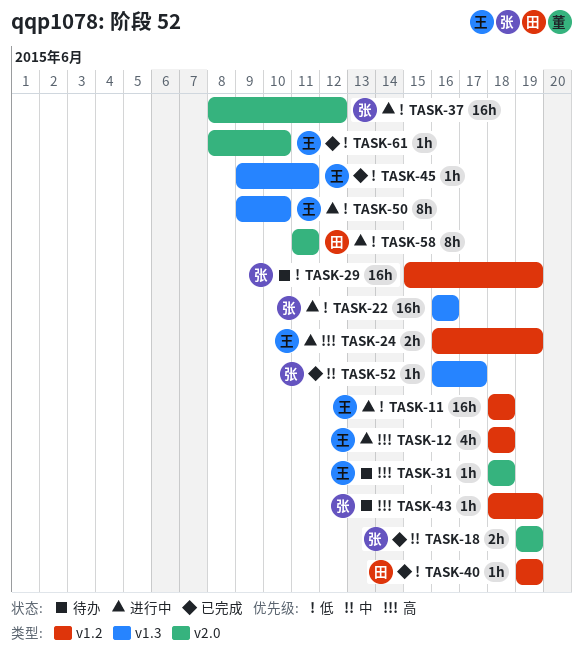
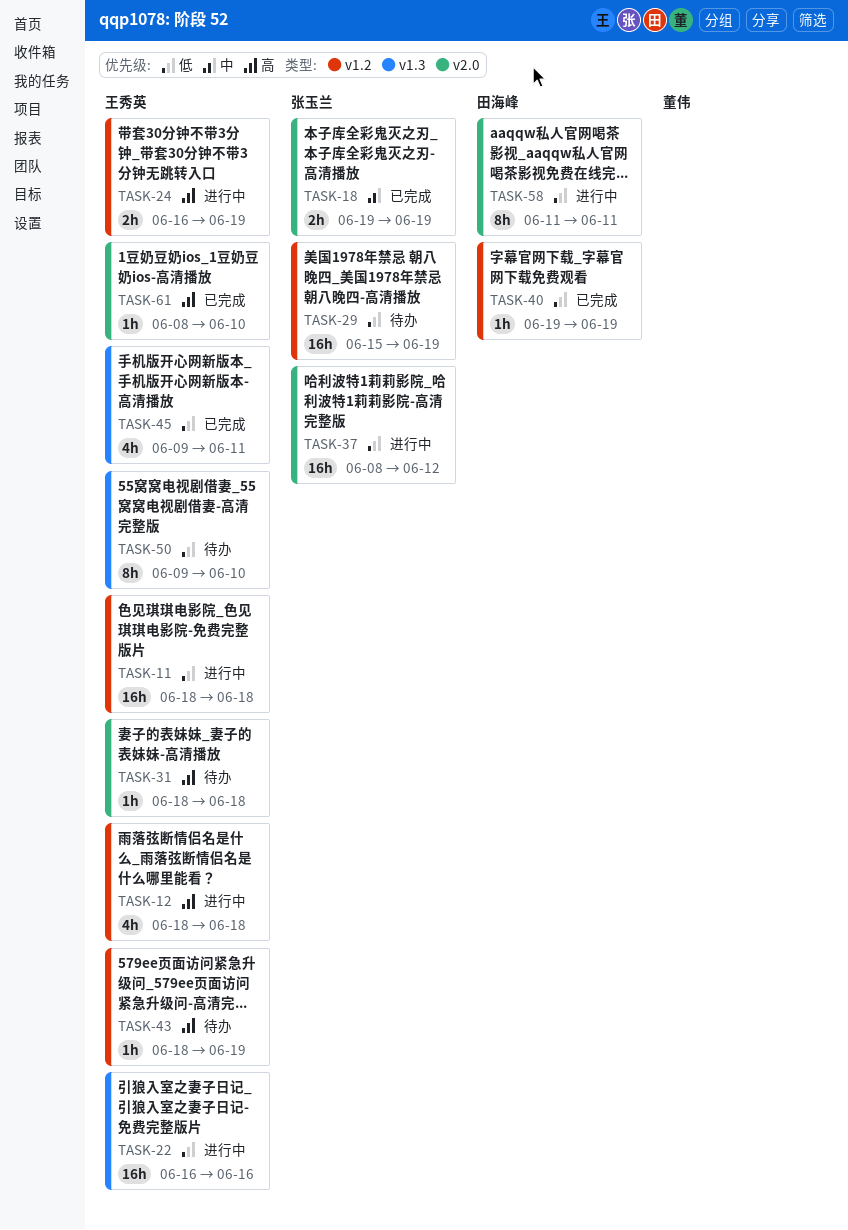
TASK-22, owner: 张玉兰 -> 王秀英
TASK-43, owner: 张玉兰 -> 王秀英
TASK-45, estimate: 1h -> 4h
TASK-50, status: 进行中 -> 待办
TASK-52: present -> none
TASK-61, priority: 低 -> 高

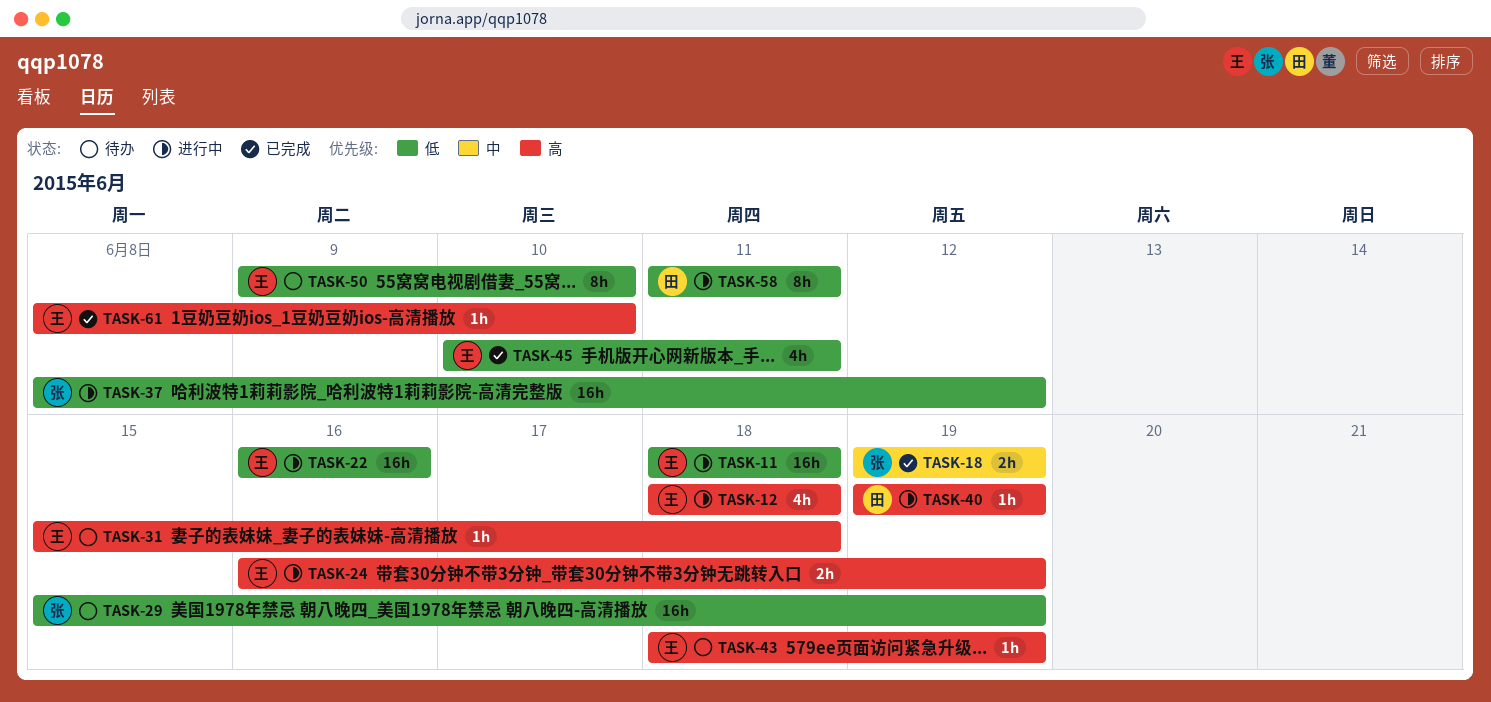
TASK-31, start: Jun 18 -> Jun 15
TASK-40, status: 已完成 -> 进行中
TASK-40, priority: 低 -> 高
TASK-45, start: Jun 9 -> Jun 10

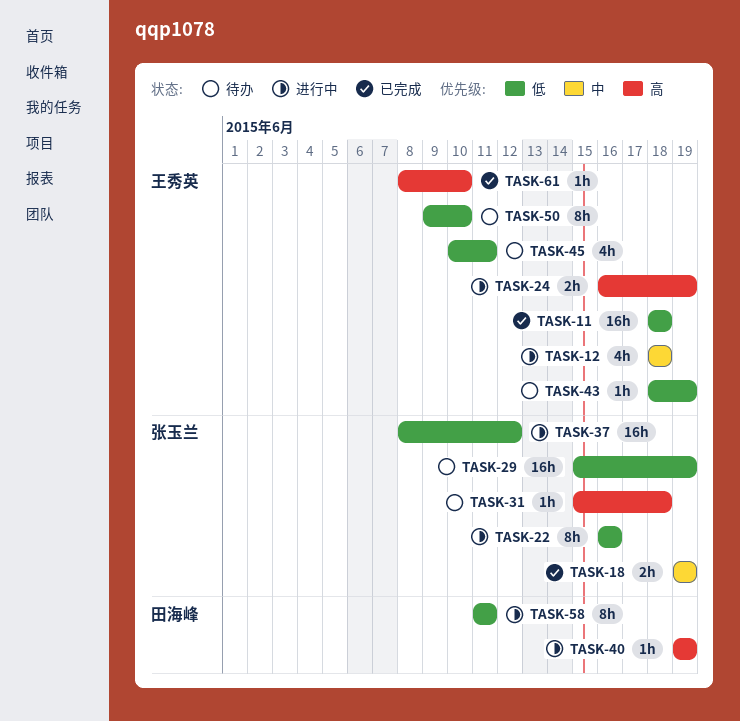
TASK-11, status: 进行中 -> 已完成
TASK-12, priority: 高 -> 中
TASK-22, owner: 王秀英 -> 张玉兰
TASK-22, estimate: 16h -> 8h
TASK-31, owner: 王秀英 -> 张玉兰
TASK-43, priority: 高 -> 低
TASK-45, status: 已完成 -> 待办

